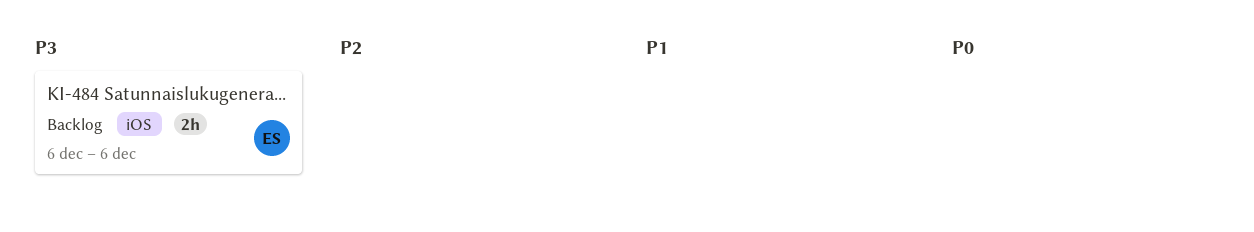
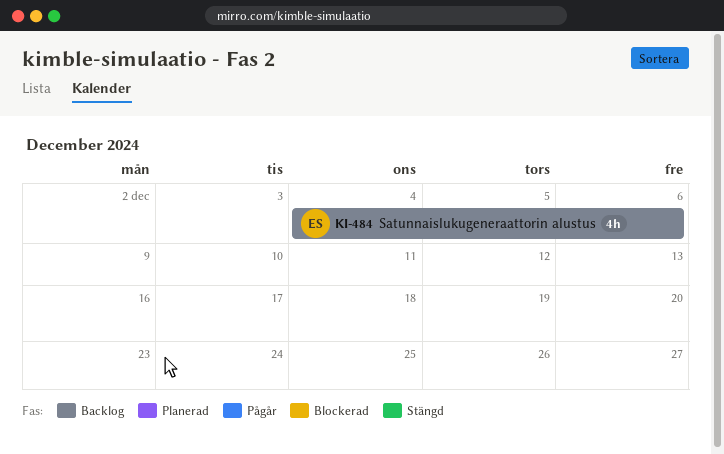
KI-484, estimate: 2h -> 4h
KI-484, start: Dec 6 -> Dec 4

